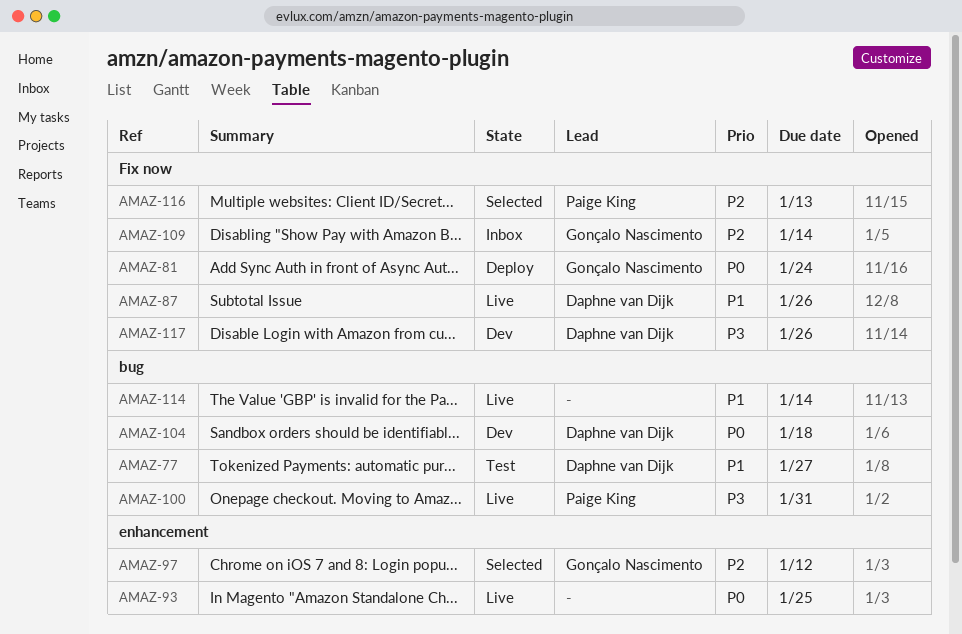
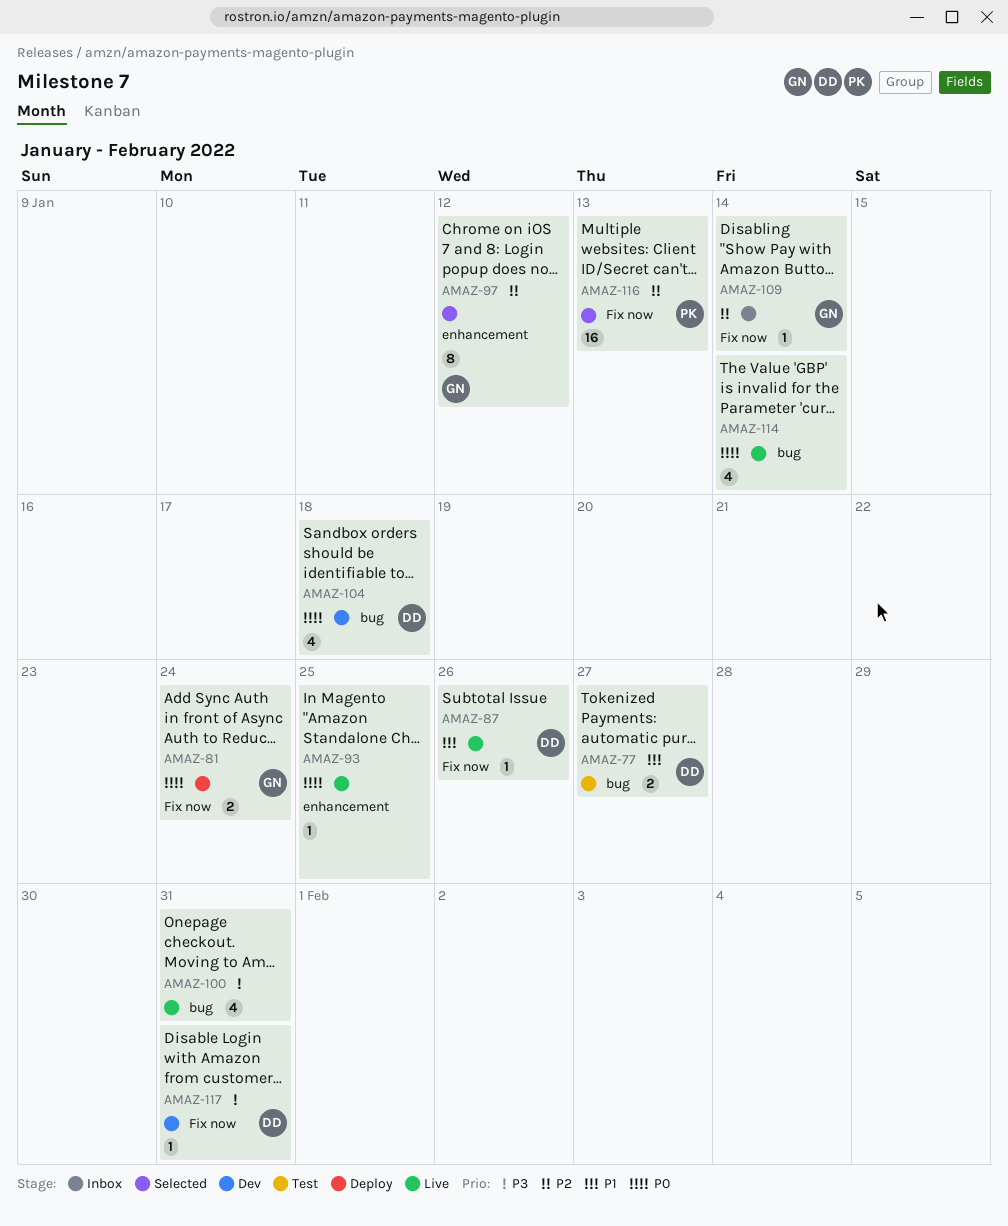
AMAZ-100, owner: Paige King -> none
AMAZ-114, priority: P1 -> P0
AMAZ-117, due: Jan 26 -> Jan 31

